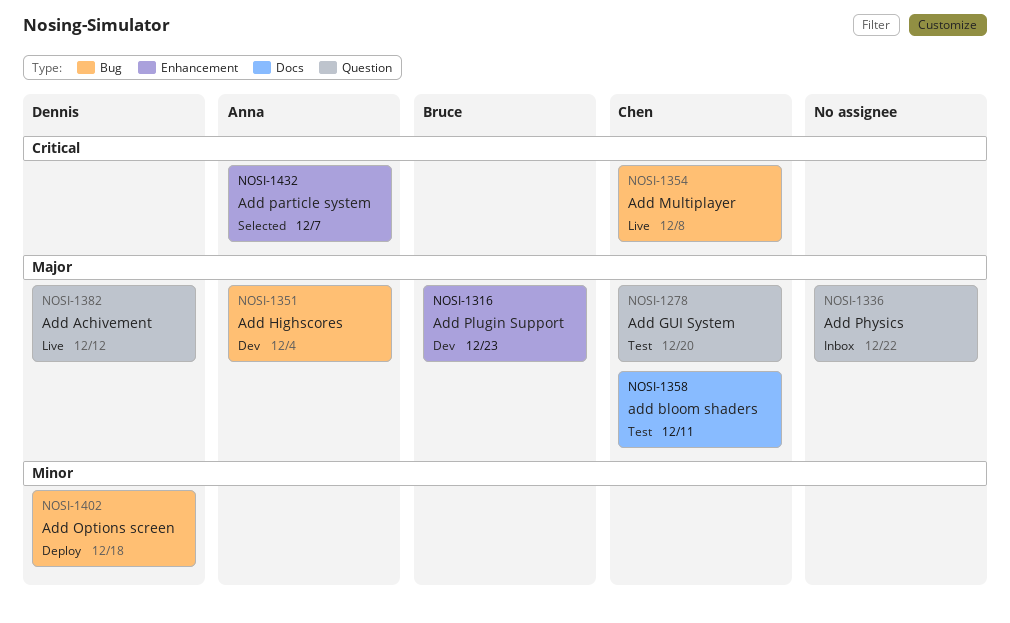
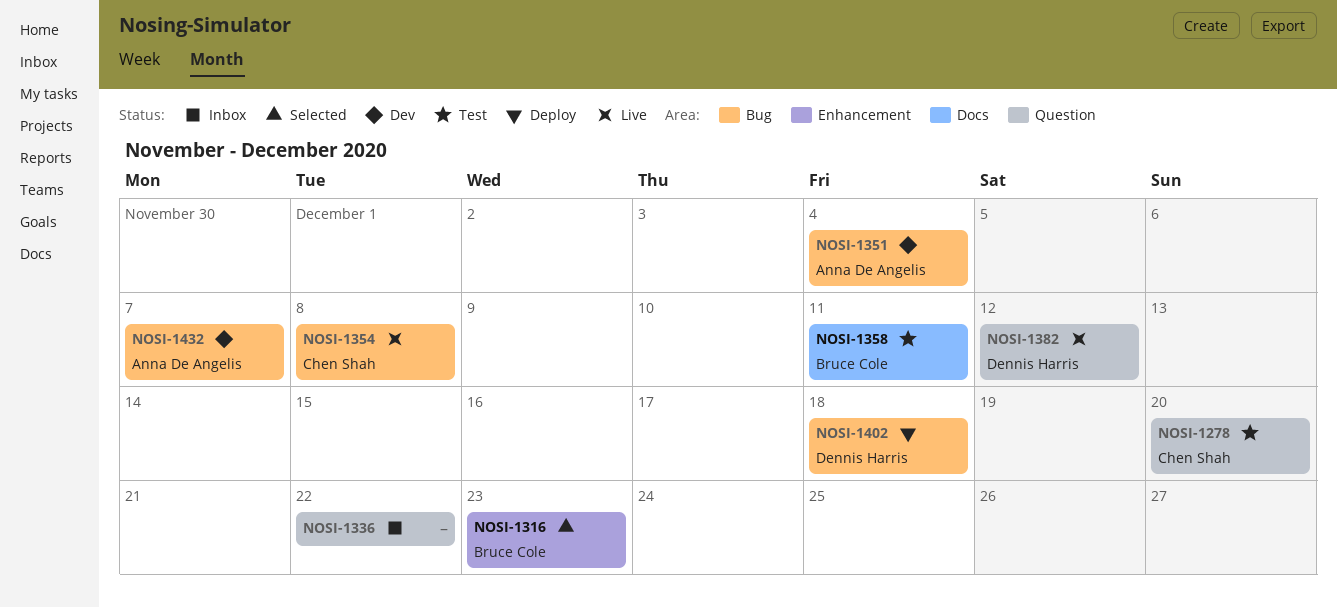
NOSI-1316, status: Dev -> Selected
NOSI-1358, owner: Chen Shah -> Bruce Cole
NOSI-1432, status: Selected -> Dev
NOSI-1432, label: Enhancement -> Bug

